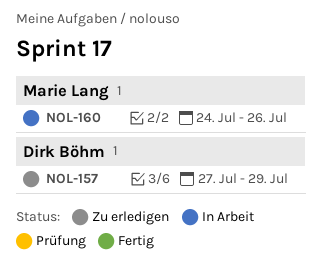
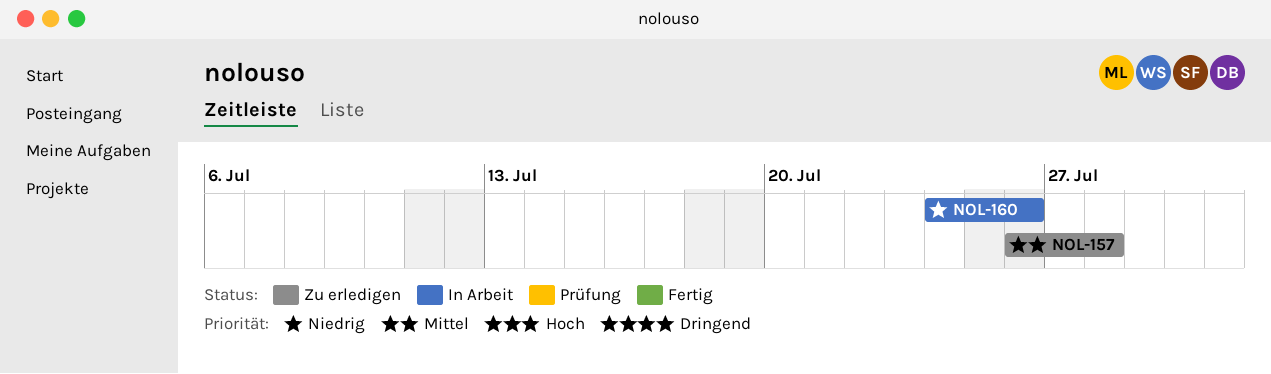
NOL-157, start: Jul 27 -> Jul 26
NOL-157, due: Jul 29 -> Jul 28

